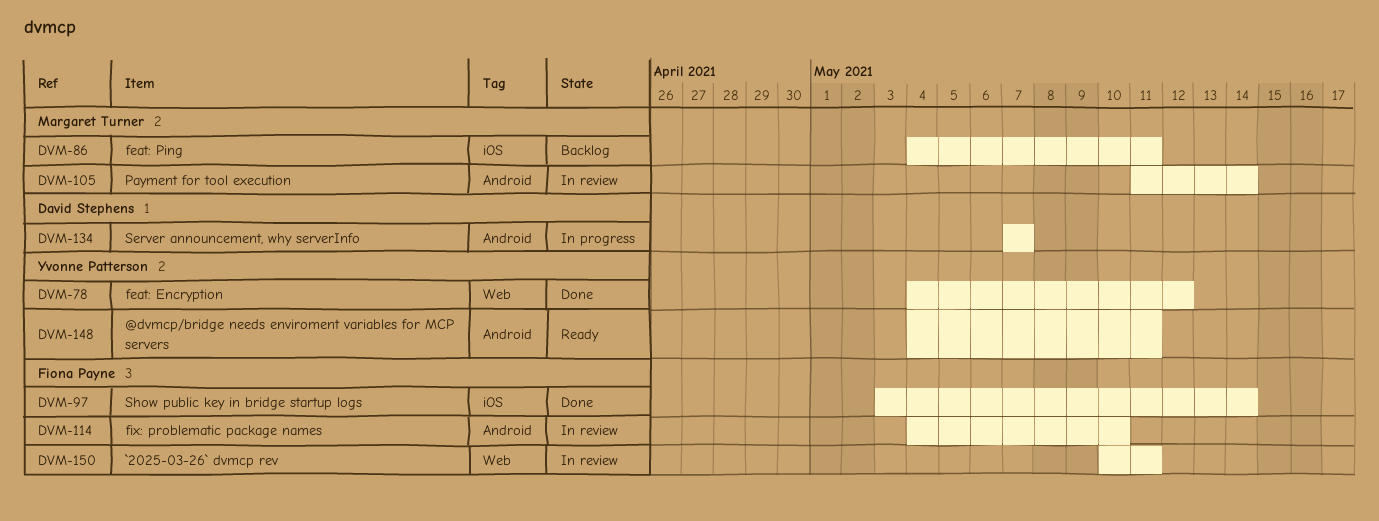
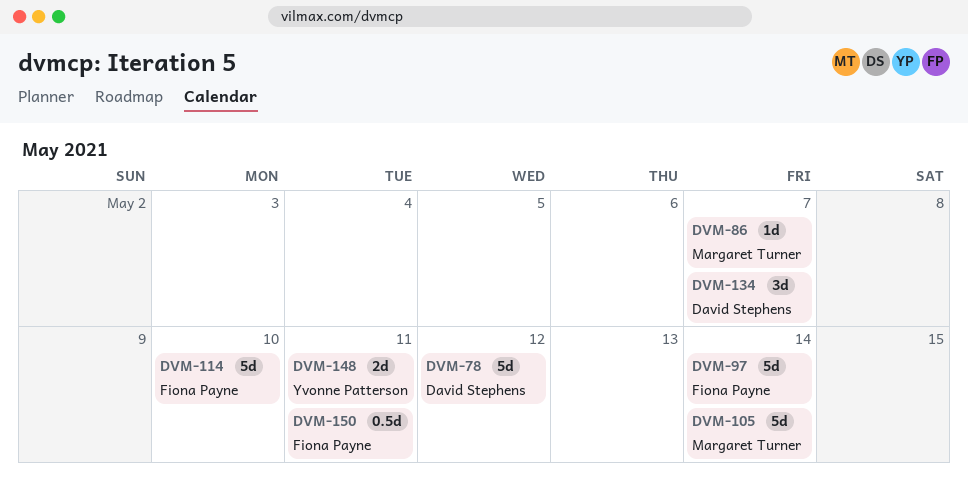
DVM-78, owner: Yvonne Patterson -> David Stephens
DVM-86, due: May 11 -> May 7

